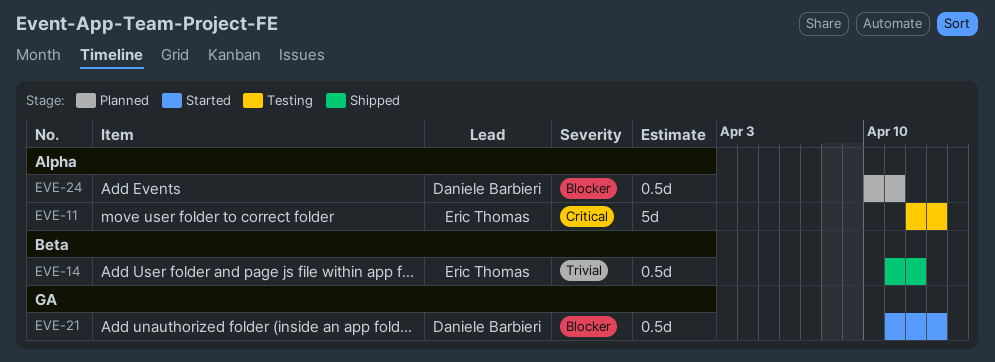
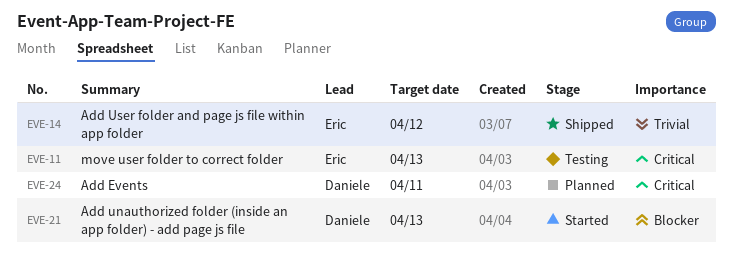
EVE-24, priority: Blocker -> Critical

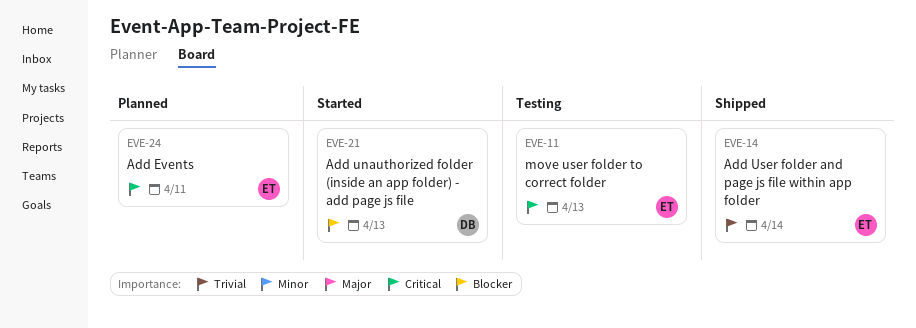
EVE-14, due: Apr 12 -> Apr 14
EVE-24, owner: Daniele -> Eric

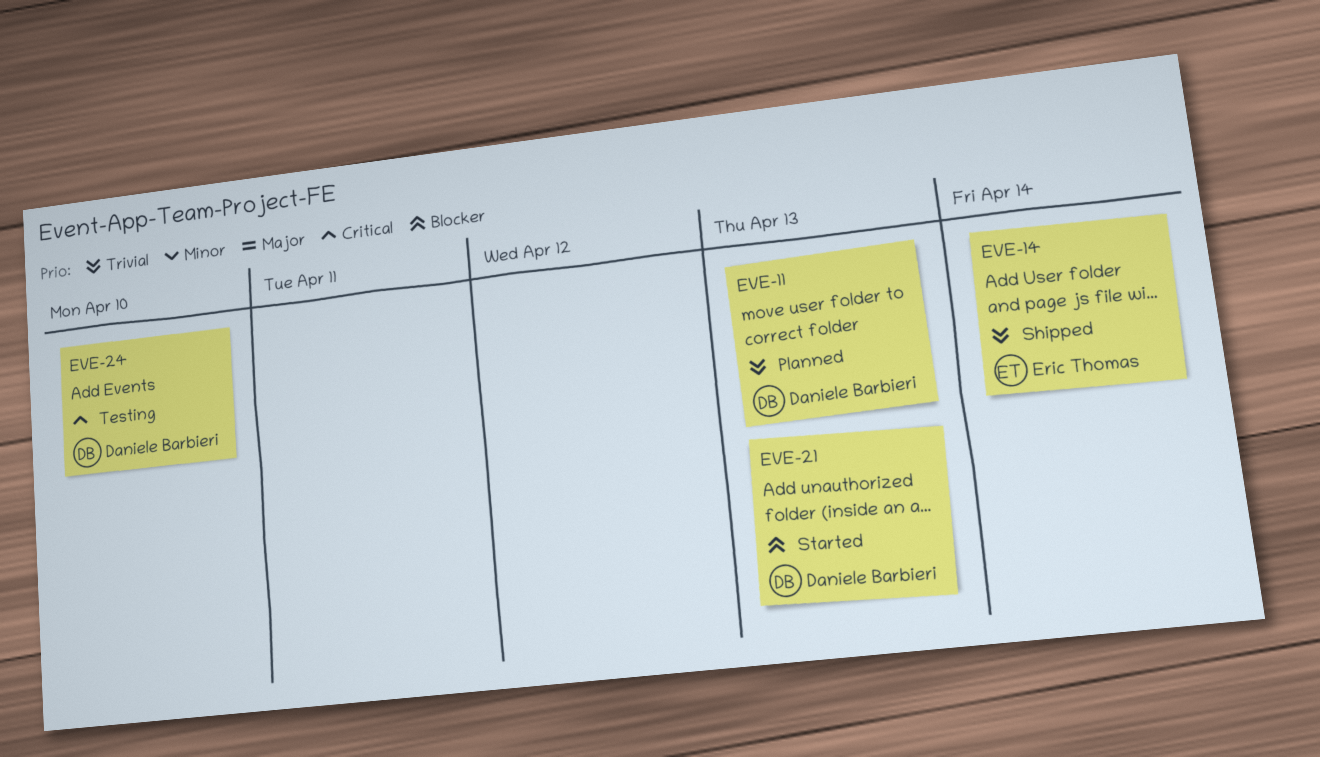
EVE-11, status: Testing -> Planned
EVE-11, owner: Eric Thomas -> Daniele Barbieri
EVE-11, priority: Critical -> Trivial
EVE-24, status: Planned -> Testing
EVE-24, owner: Eric Thomas -> Daniele Barbieri
EVE-24, due: Apr 11 -> Apr 10

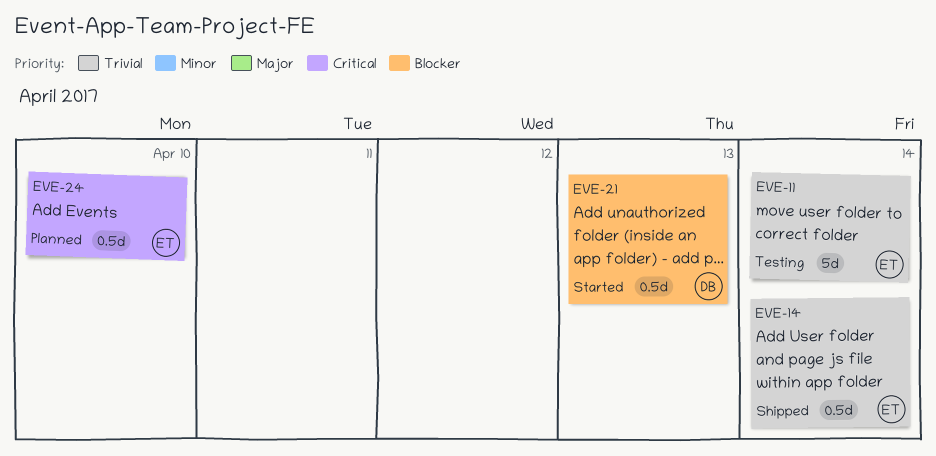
EVE-11, status: Planned -> Testing
EVE-11, owner: Daniele Barbieri -> Eric Thomas
EVE-11, due: Apr 13 -> Apr 14
EVE-24, status: Testing -> Planned
EVE-24, owner: Daniele Barbieri -> Eric Thomas

